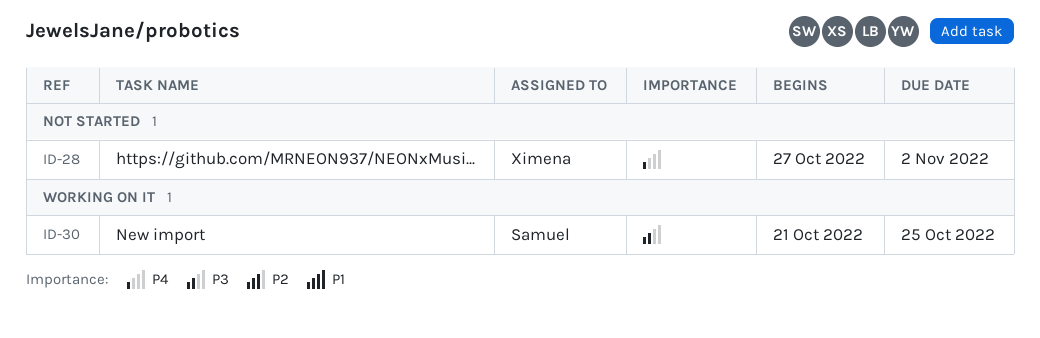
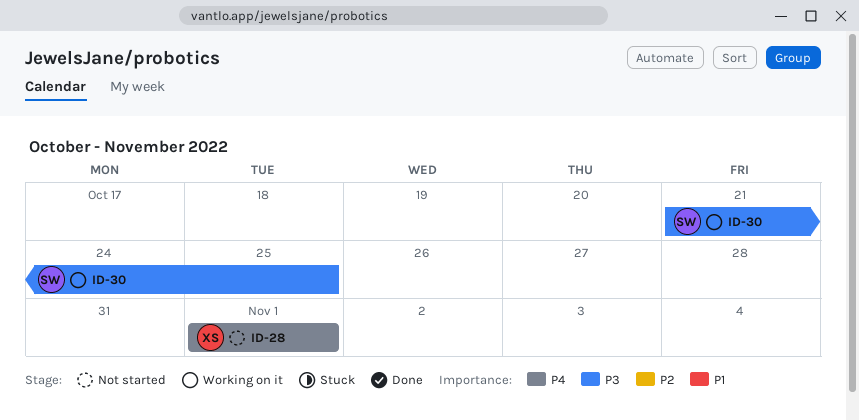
ID-28, start: Oct 27 -> Nov 1
ID-28, due: Nov 2 -> Nov 1

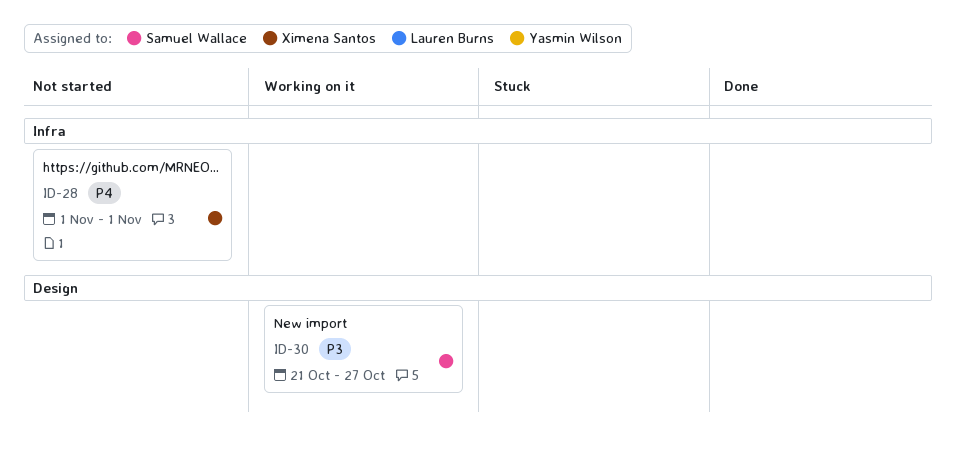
ID-30, due: Oct 25 -> Oct 27

